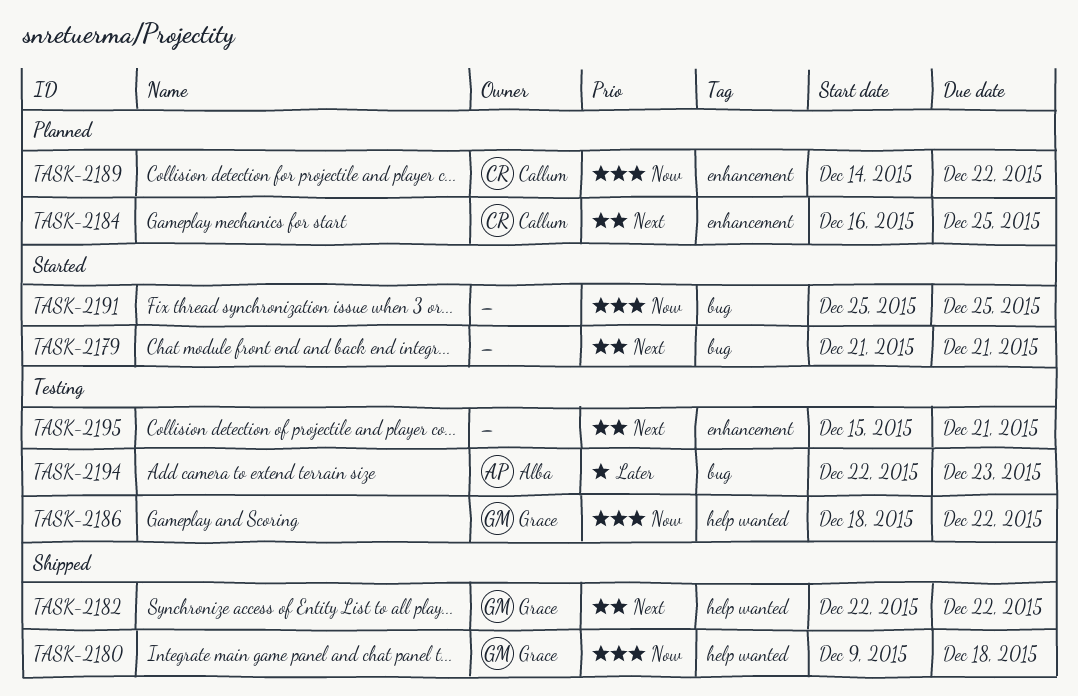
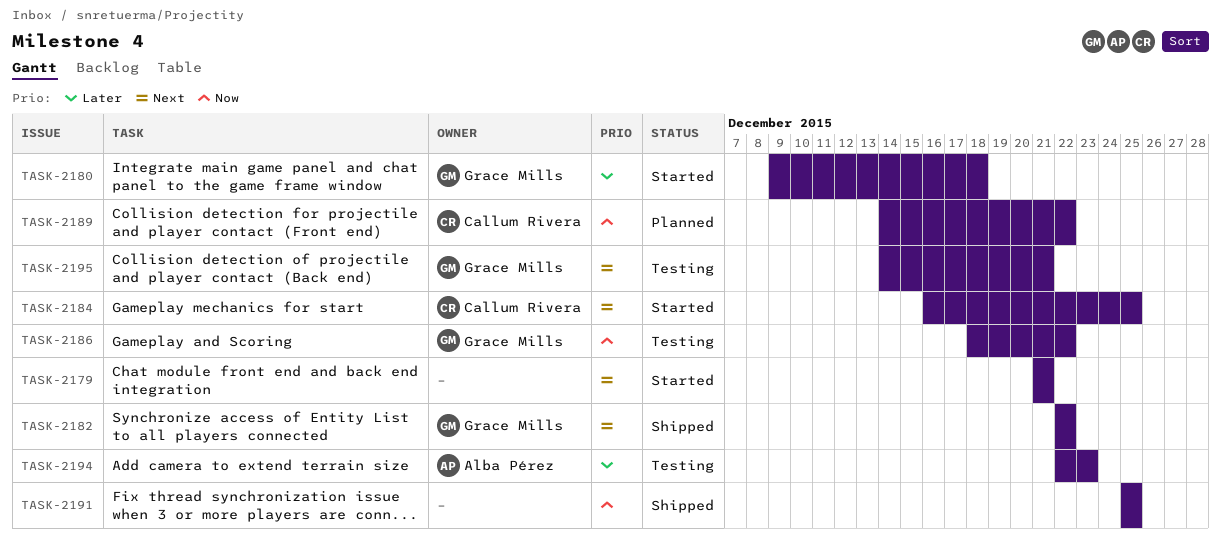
TASK-2180, status: Shipped -> Started
TASK-2180, priority: Now -> Later
TASK-2184, status: Planned -> Started
TASK-2191, status: Started -> Shipped
TASK-2195, owner: none -> Grace Mills
TASK-2195, start: Dec 15 -> Dec 14

